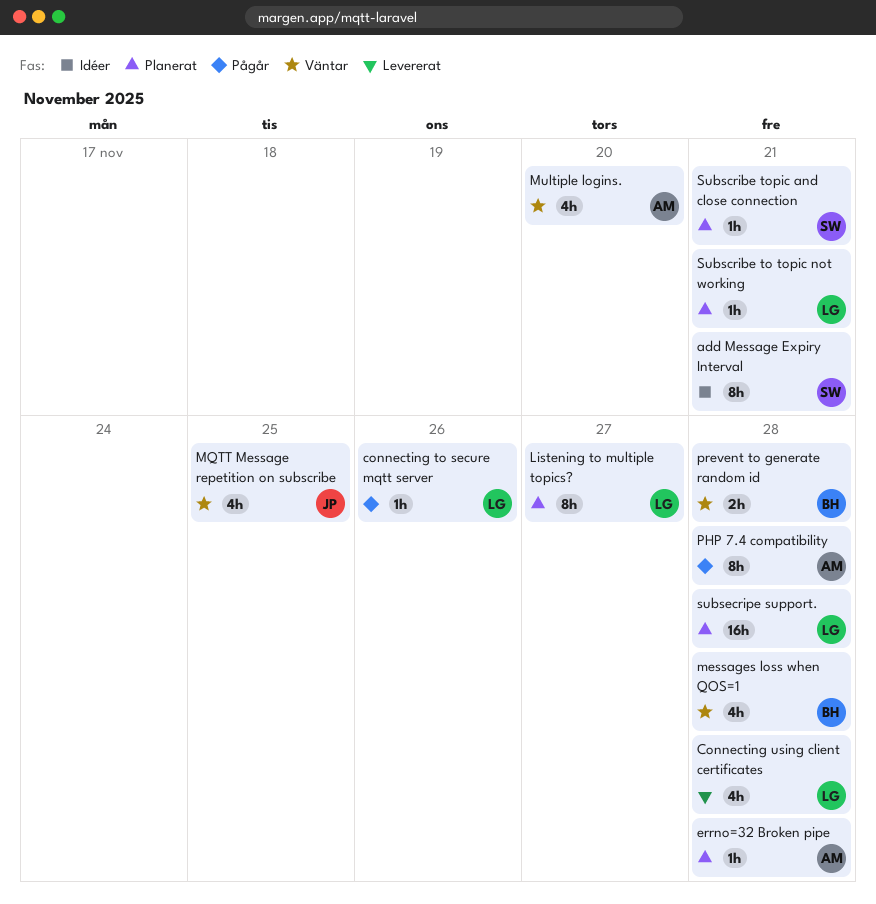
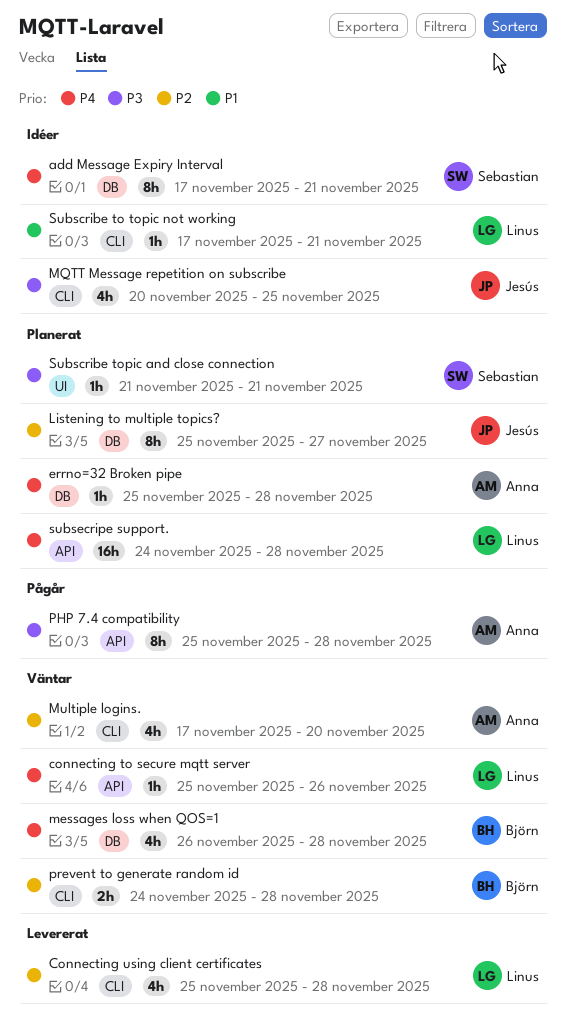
connecting to secure mqtt server, status: Pågår -> Väntar
Listening to multiple topics?, owner: Linus -> Jesús
MQTT Message repetition on subscribe, status: Väntar -> Idéer
Subscribe to topic not working, status: Planerat -> Idéer

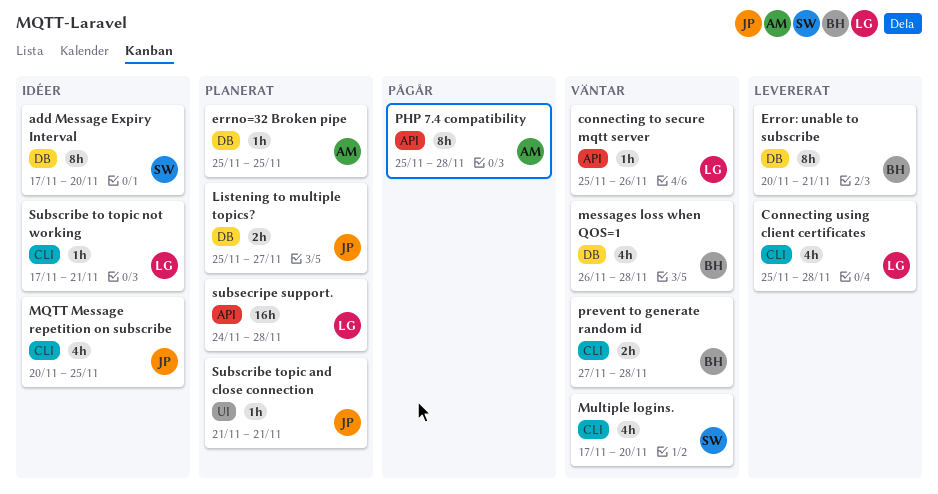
add Message Expiry Interval, due: Nov 21 -> Nov 20
errno=32 Broken pipe, due: Nov 28 -> Nov 25
Error: unable to subscribe: none -> present
Listening to multiple topics?, estimate: 8h -> 2h
Multiple logins., owner: Anna -> Sebastian
prevent to generate random id, start: Nov 24 -> Nov 27
Subscribe topic and close connection, owner: Sebastian -> Jesús

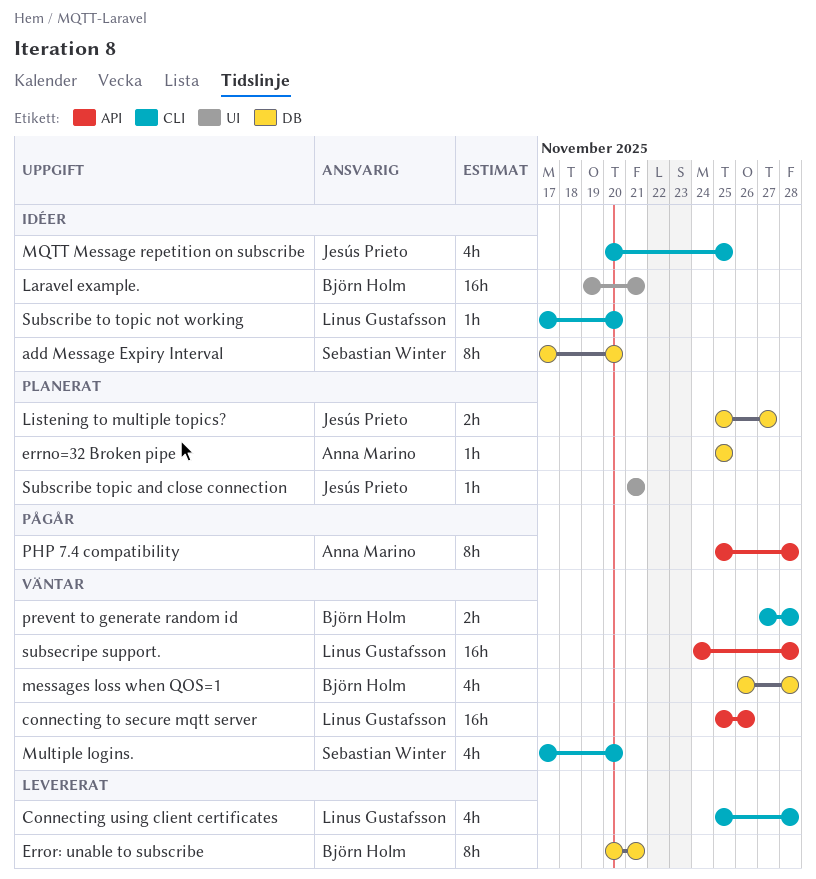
connecting to secure mqtt server, estimate: 1h -> 16h
Laravel example.: none -> present
Subscribe to topic not working, due: Nov 21 -> Nov 20
subsecripe support., status: Planerat -> Väntar

